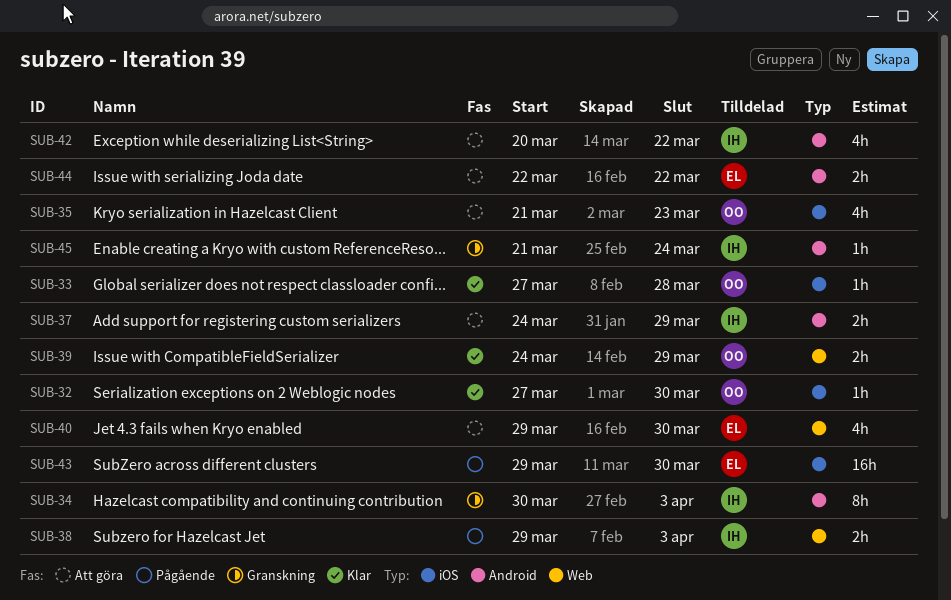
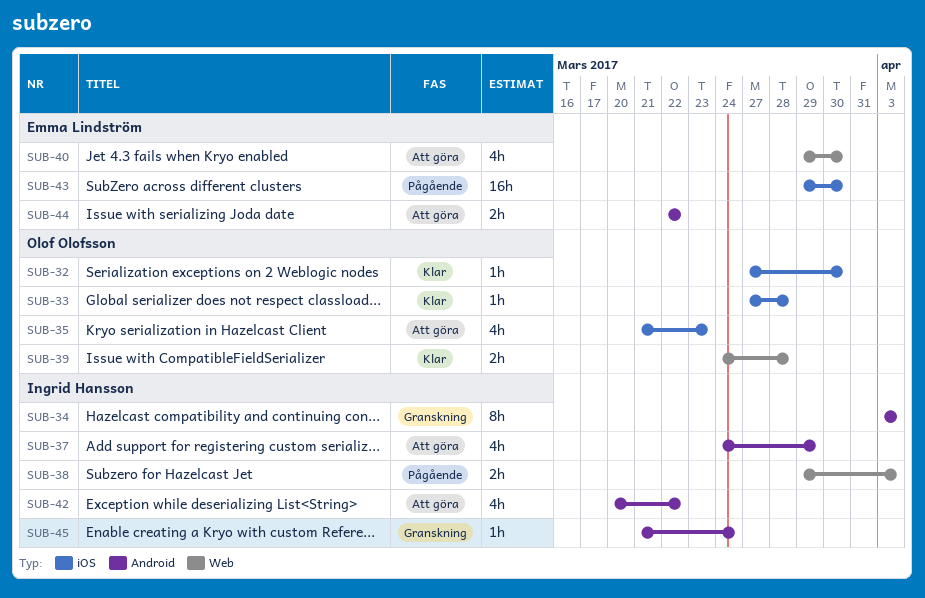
SUB-34, start: Mar 30 -> Apr 3
SUB-37, estimate: 2h -> 4h
SUB-39, due: Mar 29 -> Mar 28

